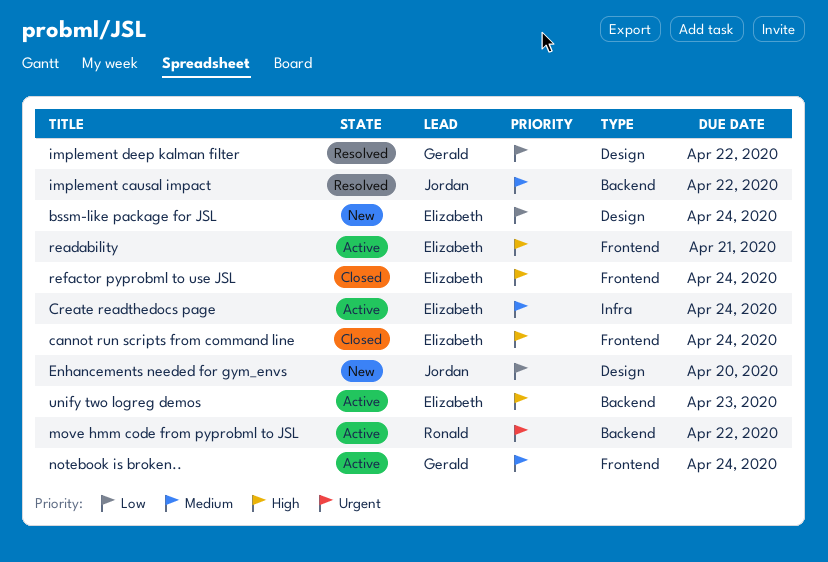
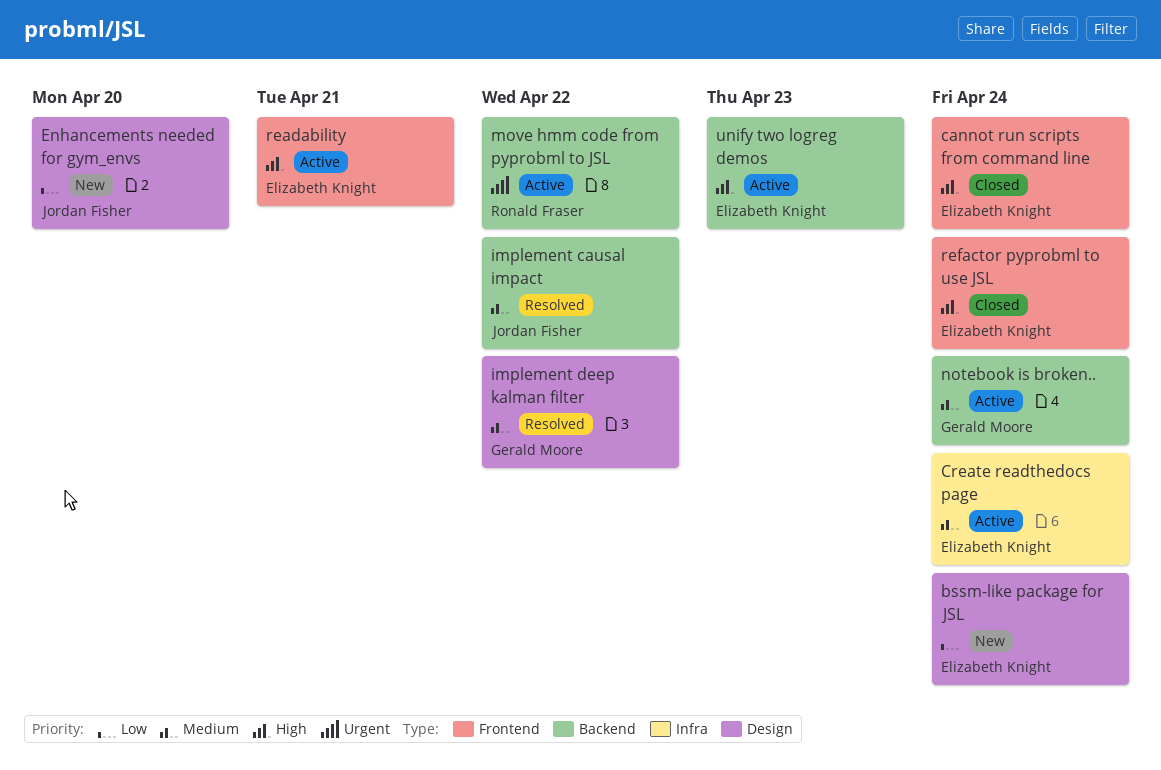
implement deep kalman filter, priority: Low -> Medium
notebook is broken.., label: Frontend -> Backend

